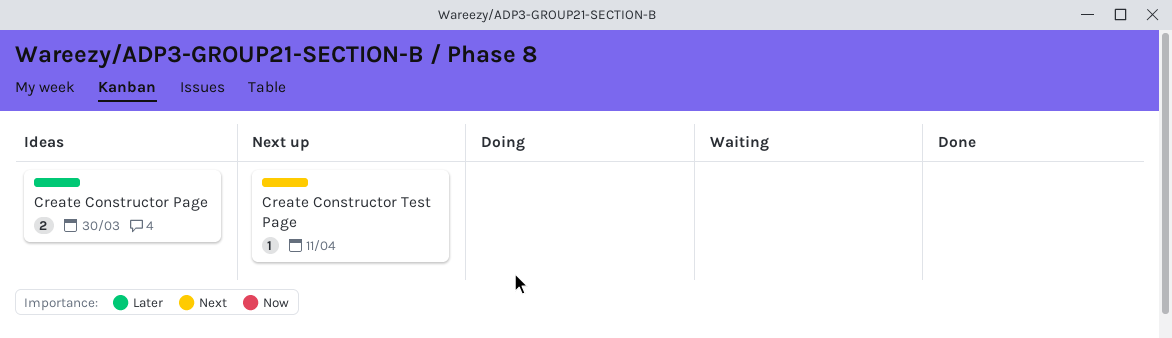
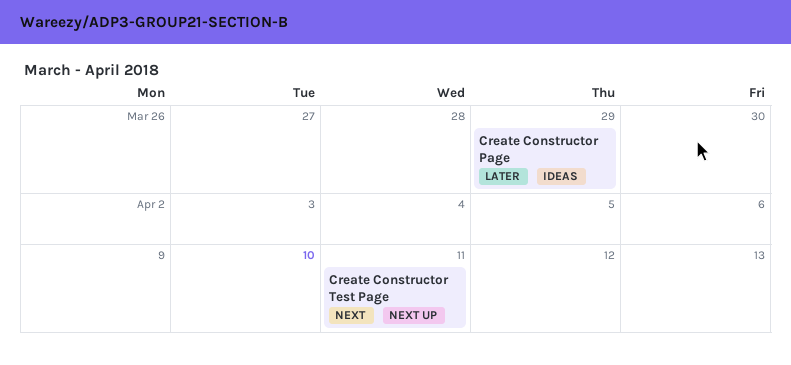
Create Constructor Page, due: Mar 30 -> Mar 29

